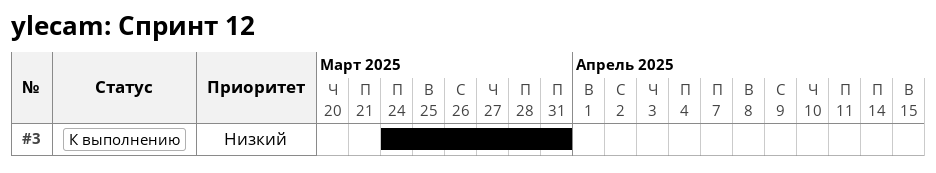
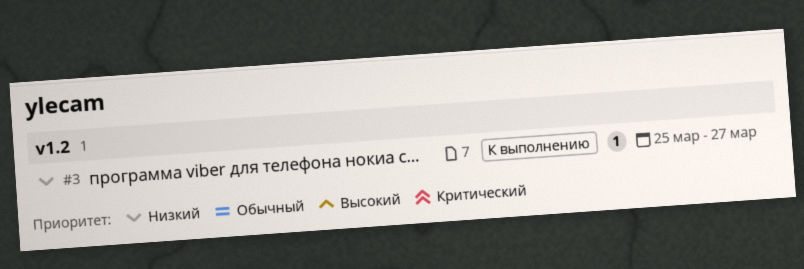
#3, start: Mar 24 -> Mar 25
#3, due: Mar 31 -> Mar 27

